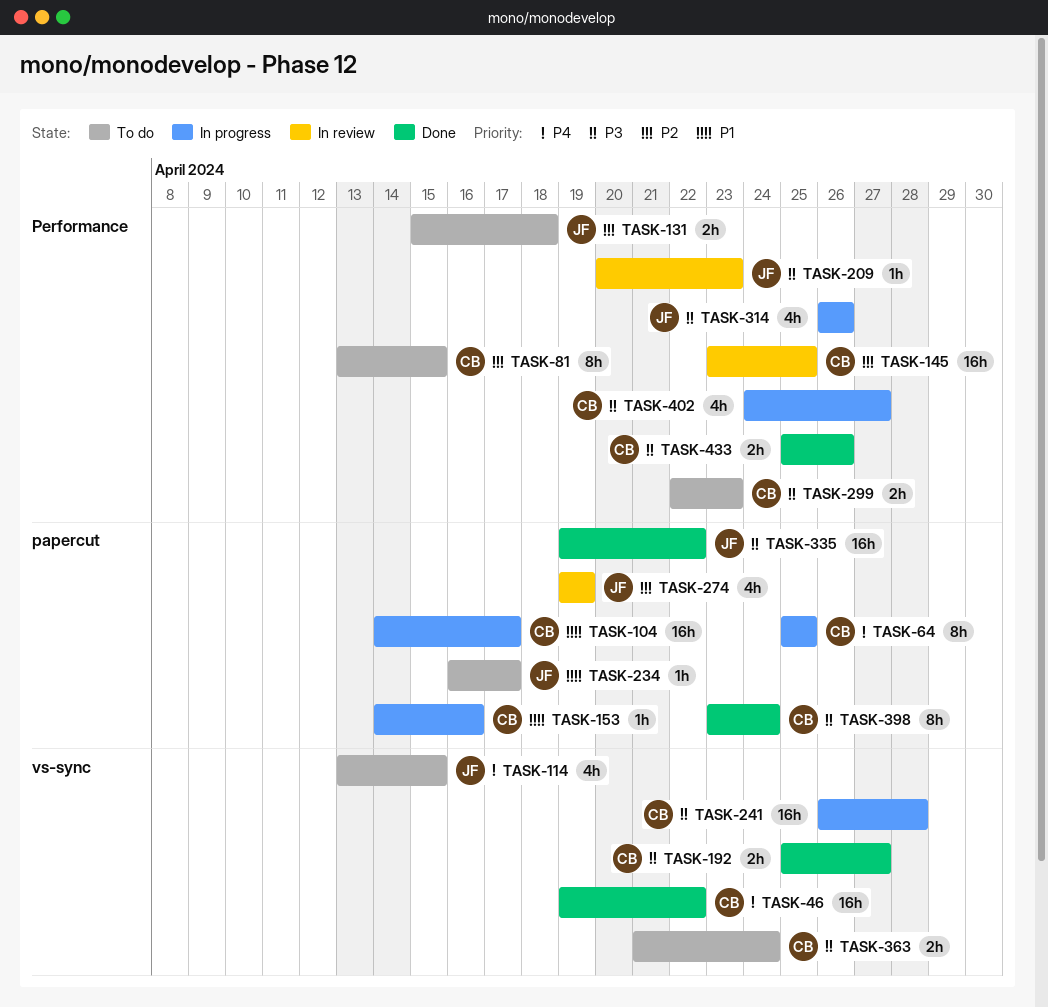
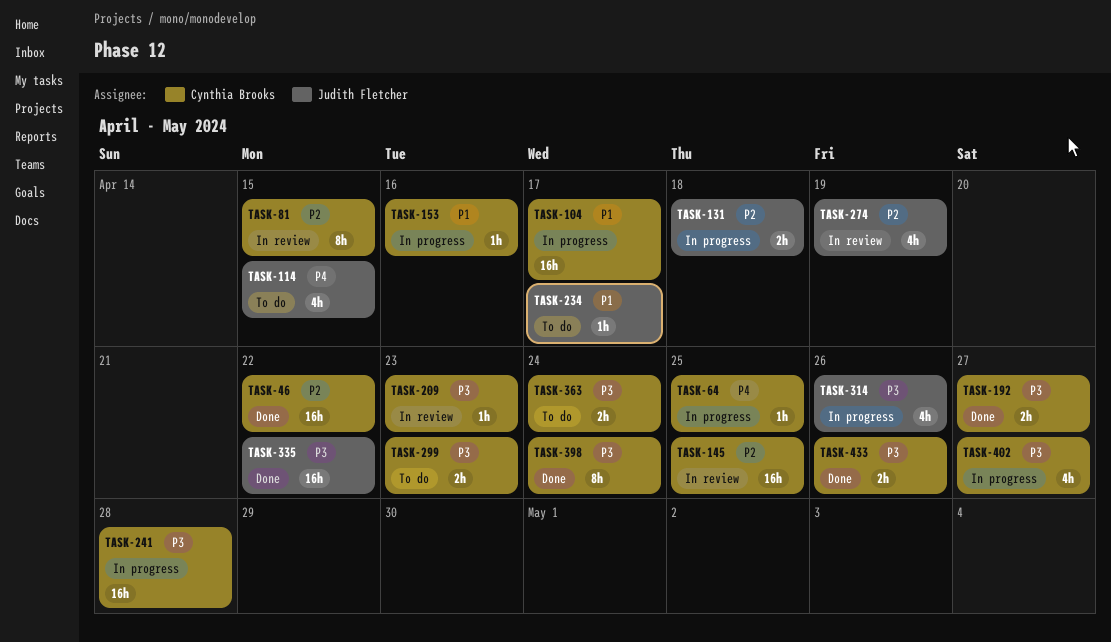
TASK-46, priority: P4 -> P2
TASK-64, estimate: 8h -> 1h
TASK-81, status: To do -> In review
TASK-131, status: To do -> In progress
TASK-209, owner: Judith Fletcher -> Cynthia Brooks

